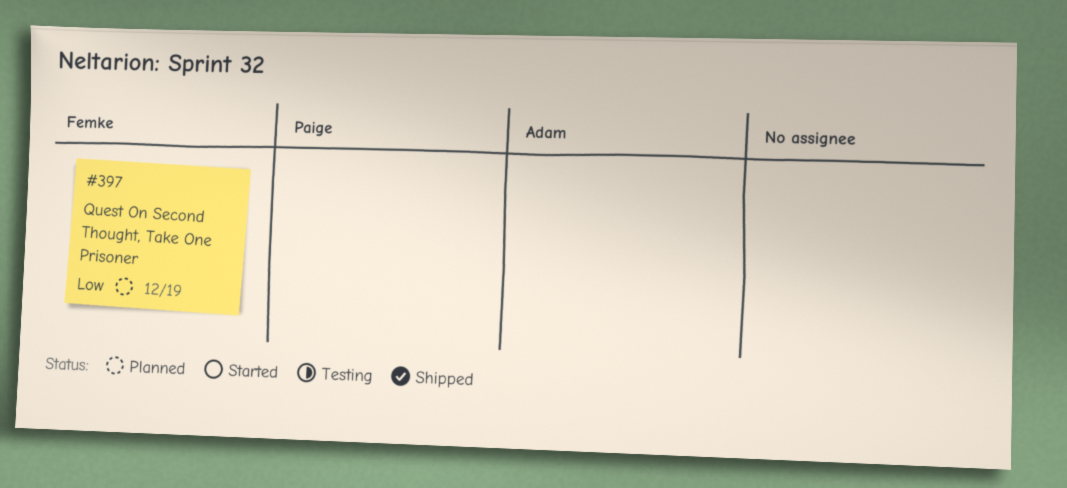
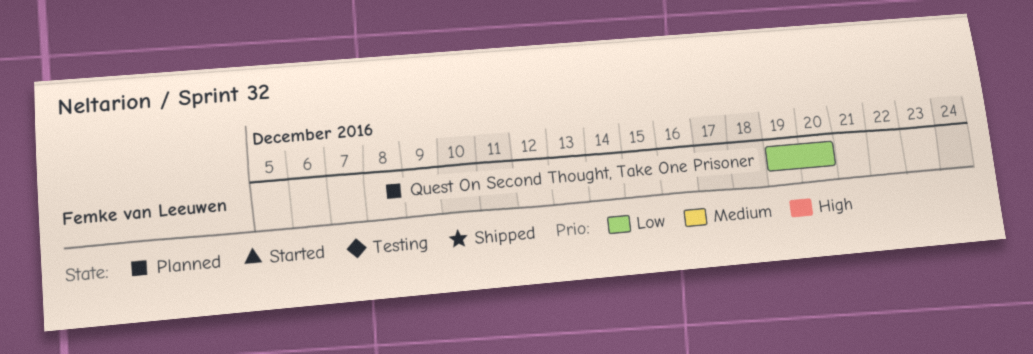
Quest On Second Thought, Take One Prisoner, due: Dec 19 -> Dec 20

